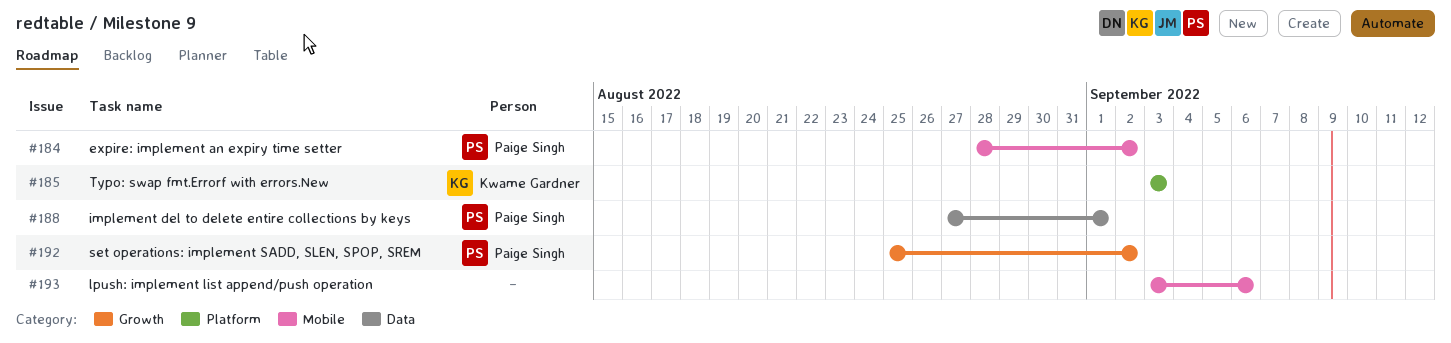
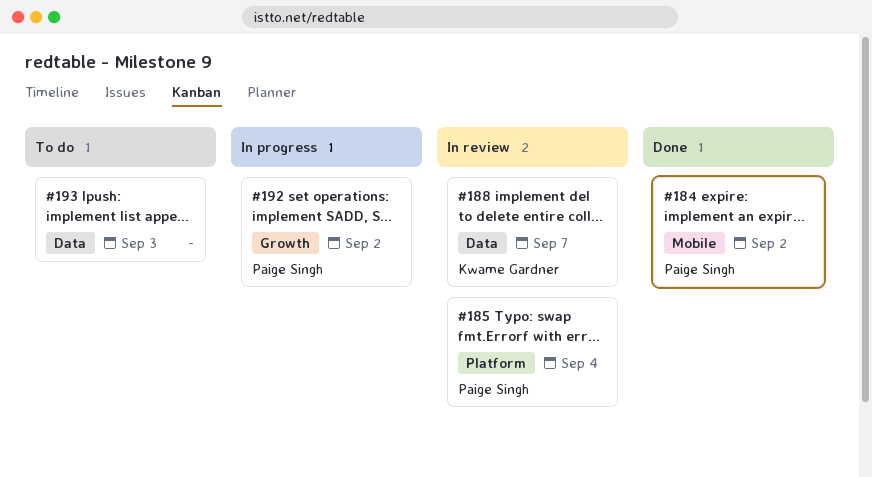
#185, owner: Kwame Gardner -> Paige Singh
#185, due: Sep 3 -> Sep 4
#188, owner: Paige Singh -> Kwame Gardner
#188, due: Sep 1 -> Sep 7
#193, label: Mobile -> Data
#193, due: Sep 6 -> Sep 3

